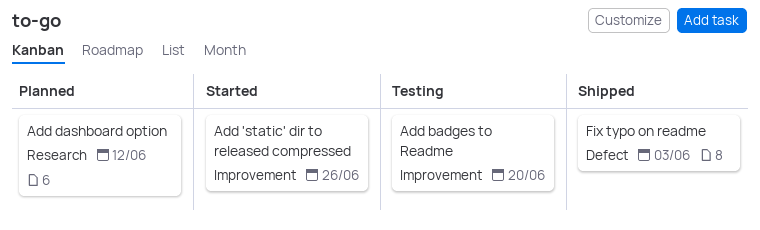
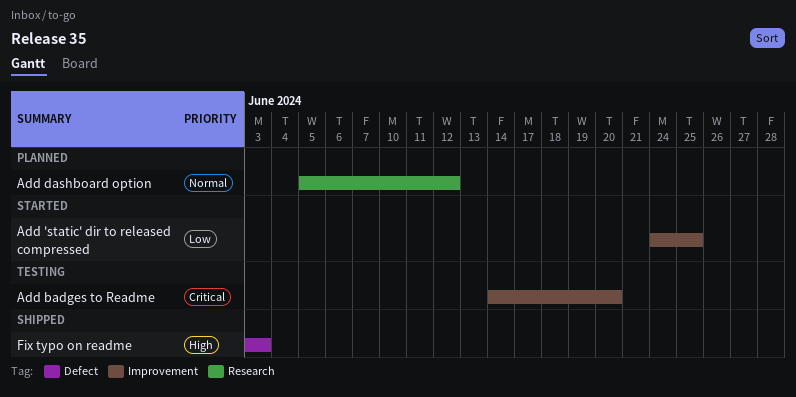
Add 'static' dir to released compressed, due: Jun 26 -> Jun 25

